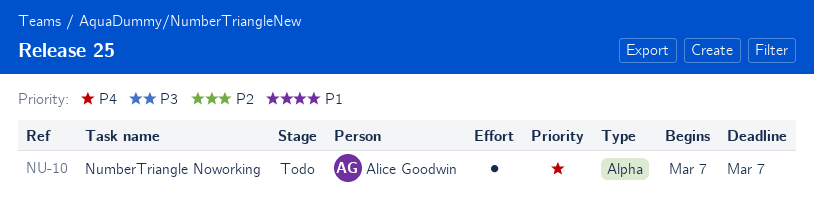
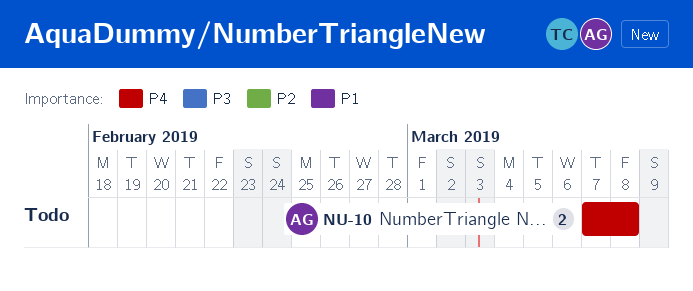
NU-10, estimate: 1 -> 2
NU-10, due: Mar 7 -> Mar 8

